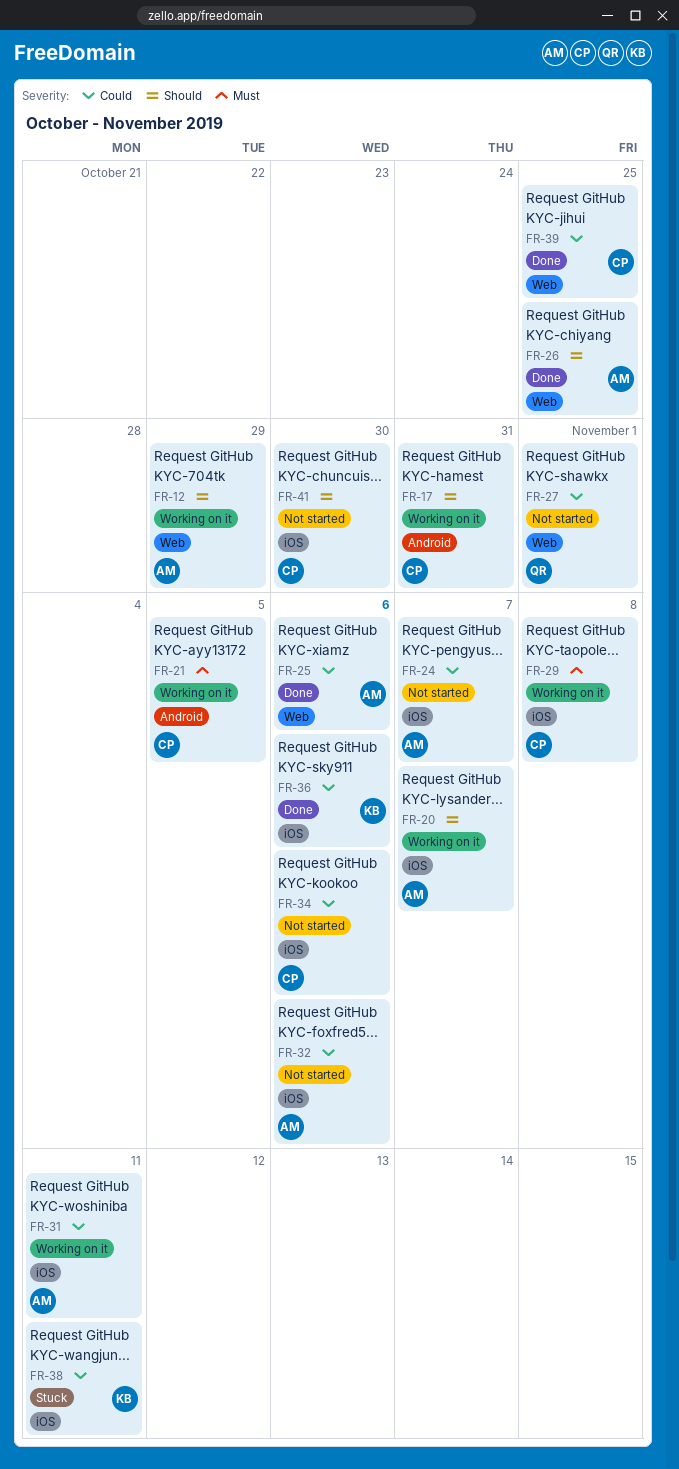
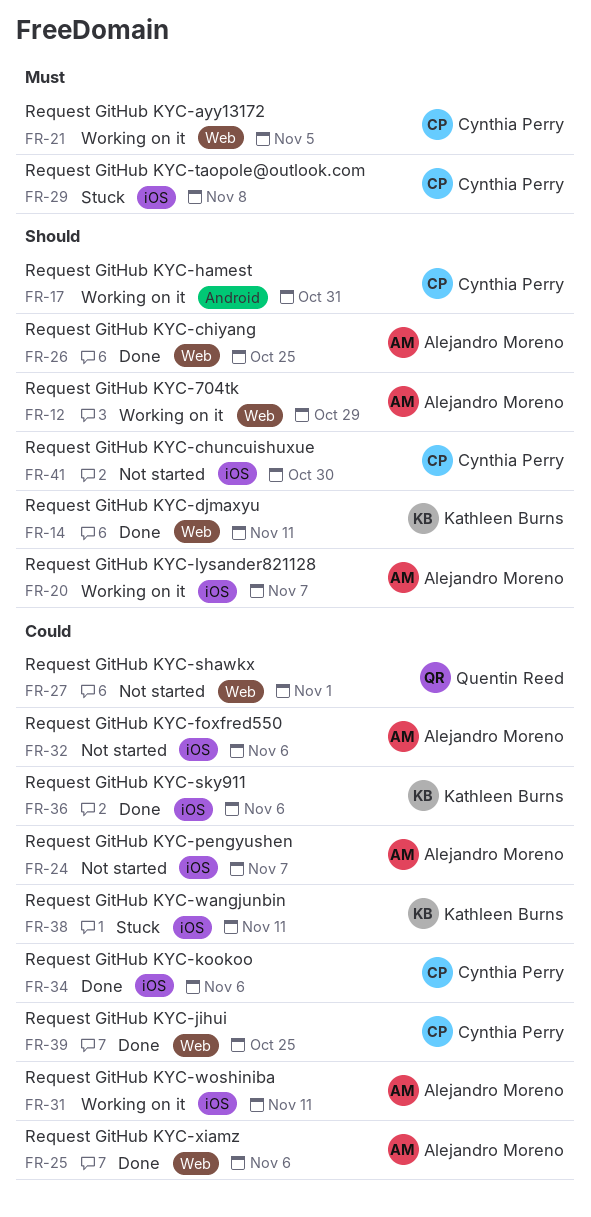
FR-14: none -> present
FR-21, label: Android -> Web
FR-29, status: Working on it -> Stuck
FR-34, status: Not started -> Done

